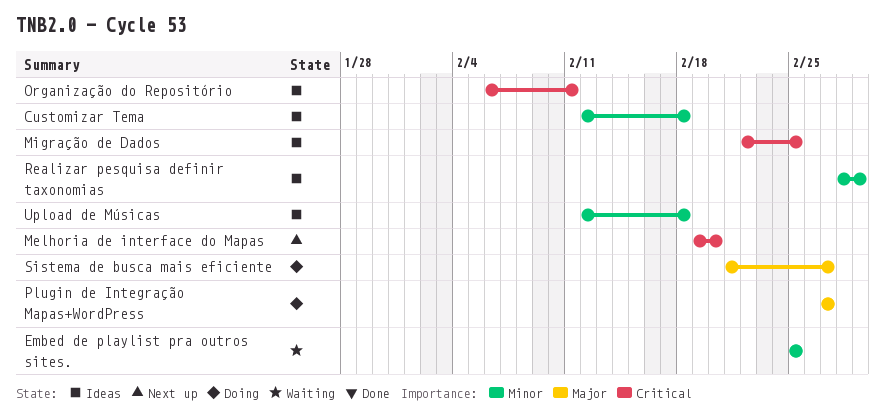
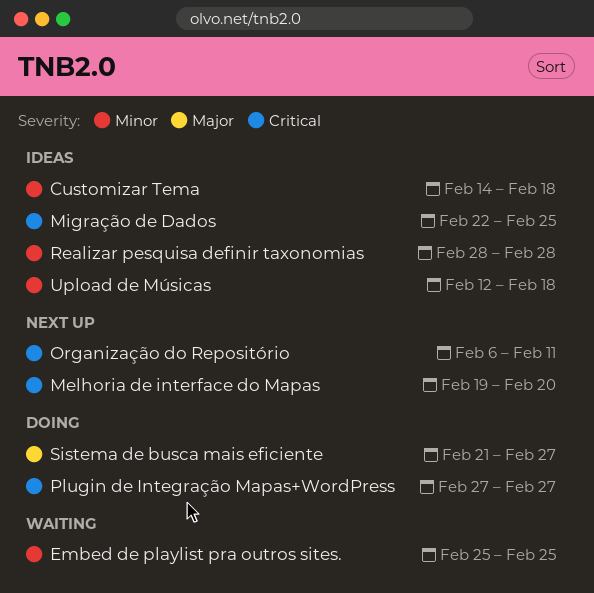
Customizar Tema, start: Feb 12 -> Feb 14
Organização do Repositório, status: Ideas -> Next up
Plugin de Integração Mapas+WordPress, priority: Major -> Critical
Realizar pesquisa definir taxonomias, due: Mar 1 -> Feb 28

